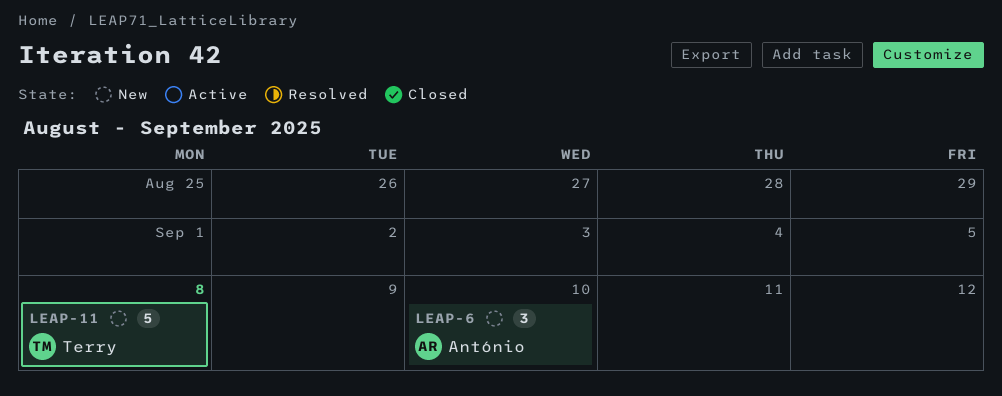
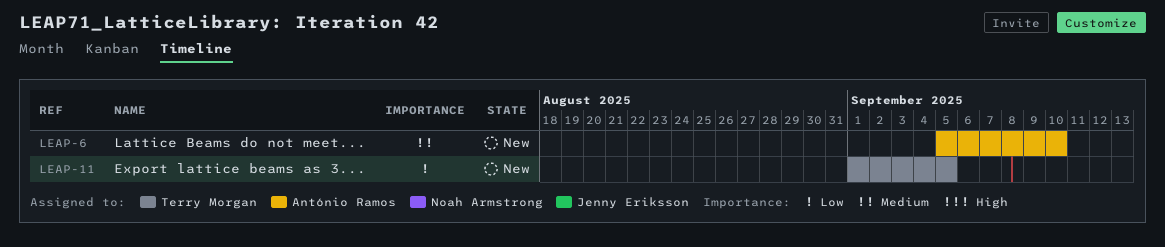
LEAP-11, due: Sep 8 -> Sep 5

